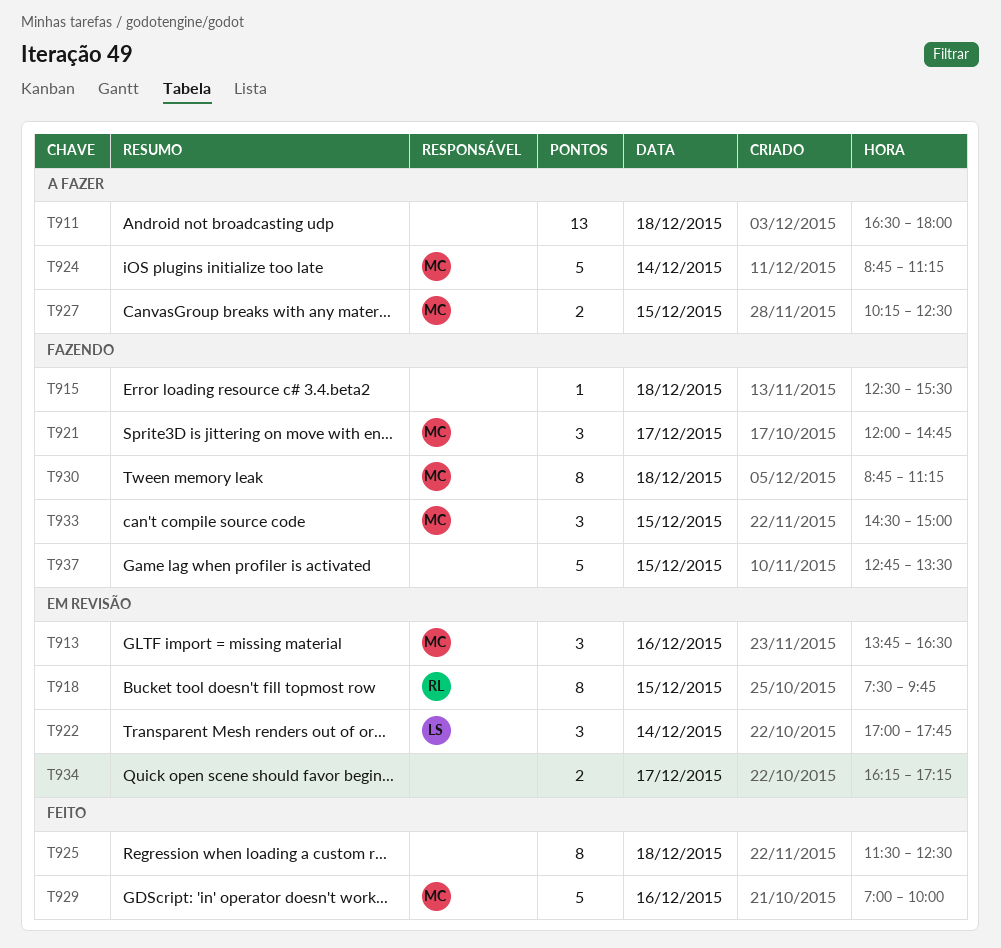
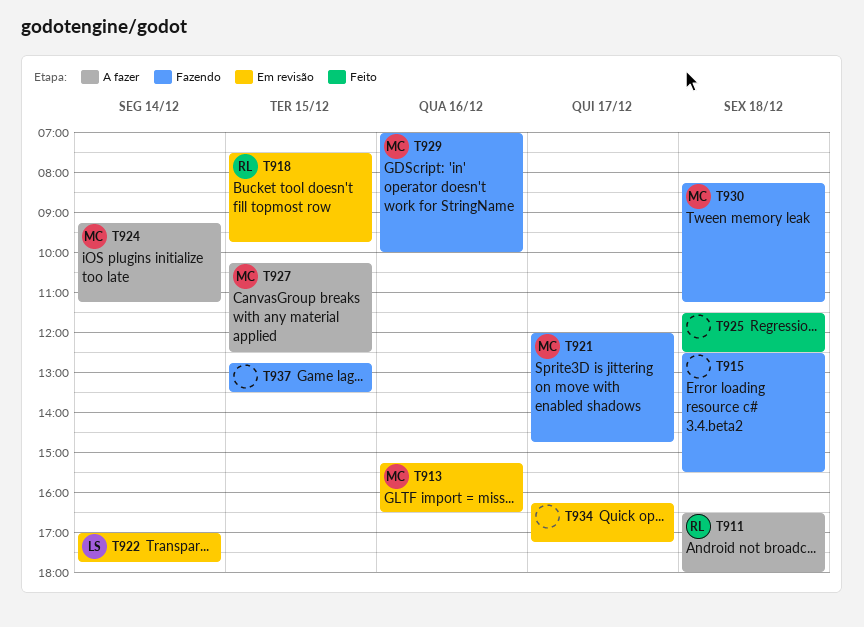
T911, owner: none -> RL
T913, begins: 13:45 -> 15:15
T924, begins: 08:45 -> 09:15
T929, status: Feito -> Fazendo
T930, begins: 08:45 -> 08:15
T933: present -> none

